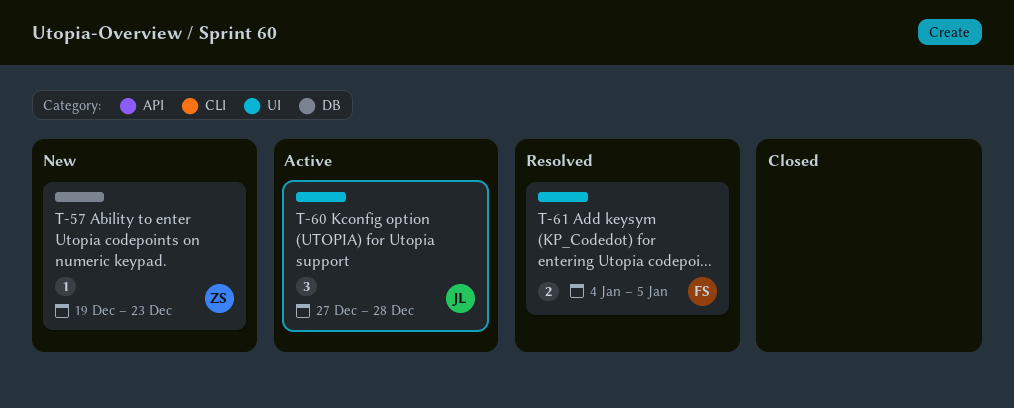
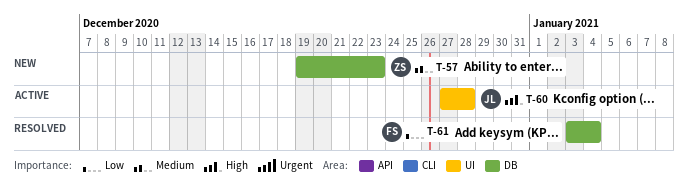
T-61, label: UI -> DB
T-61, start: Jan 4 -> Jan 3
T-61, due: Jan 5 -> Jan 4

